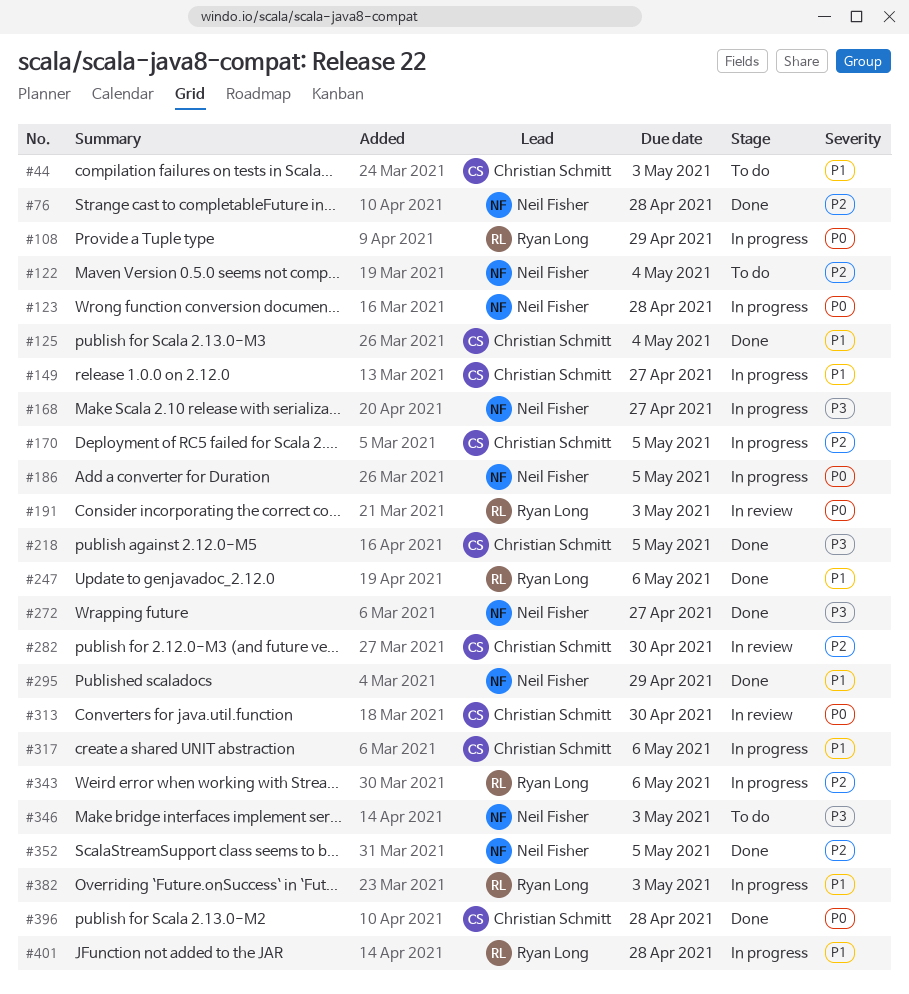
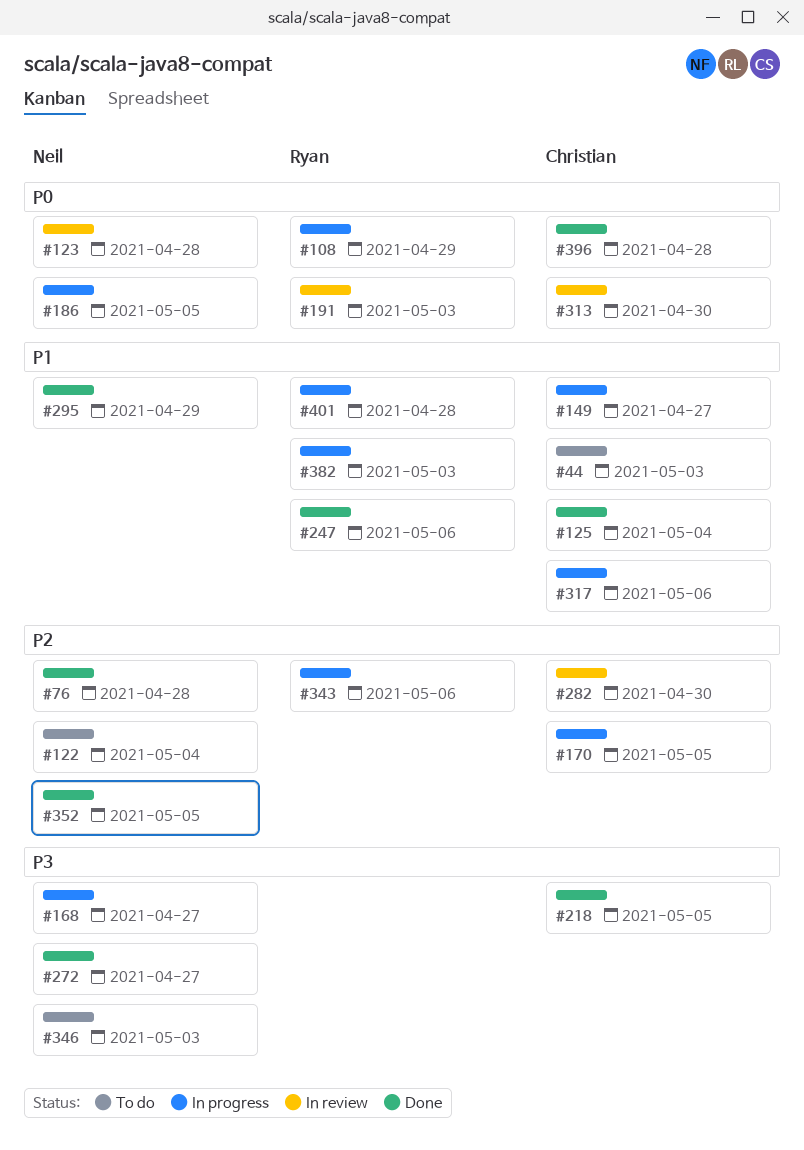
#123, status: In progress -> In review

